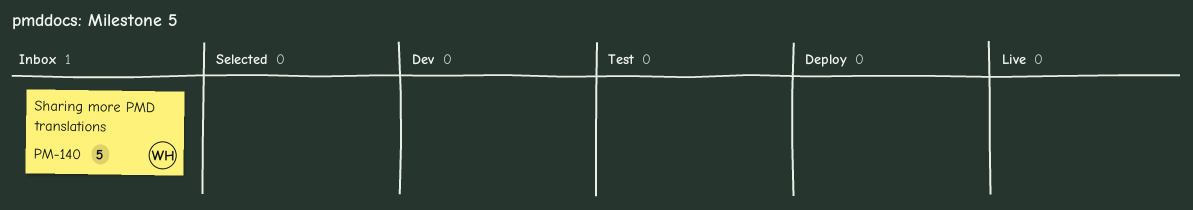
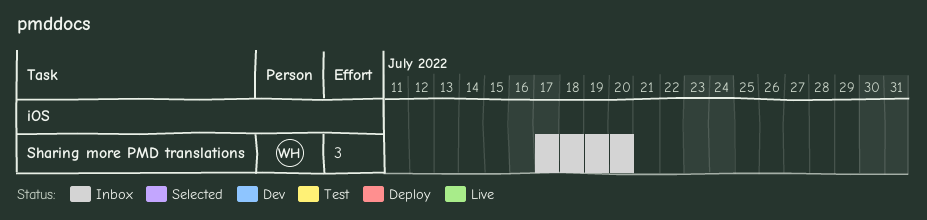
Sharing more PMD translations, estimate: 5 -> 3

